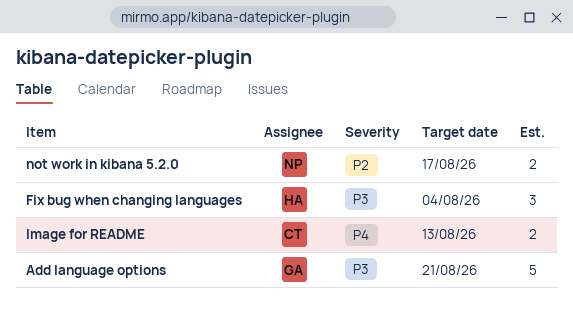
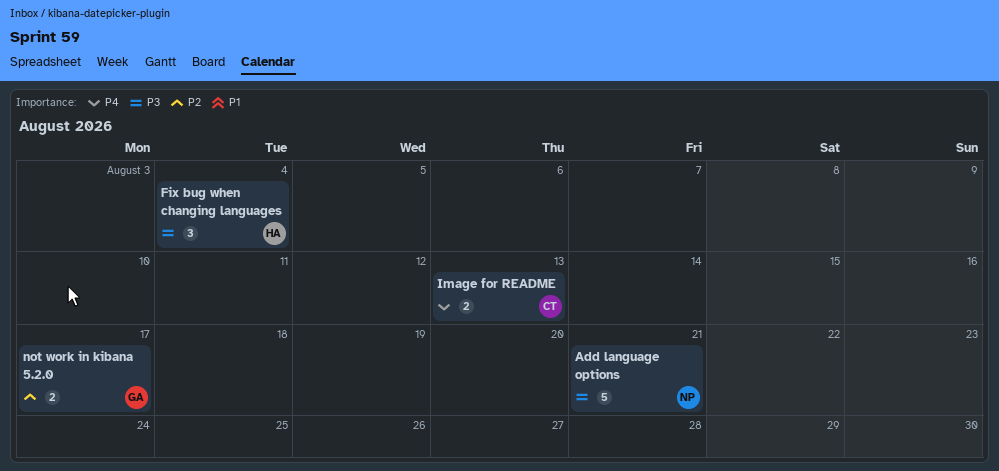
Add language options, owner: GA -> NP
not work in kibana 5.2.0, owner: NP -> GA

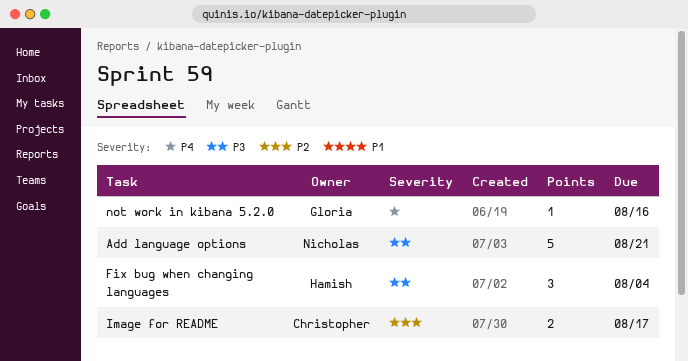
Image for README, priority: P4 -> P2
Image for README, due: Aug 13 -> Aug 17
not work in kibana 5.2.0, priority: P2 -> P4
not work in kibana 5.2.0, estimate: 2 -> 1
not work in kibana 5.2.0, due: Aug 17 -> Aug 16

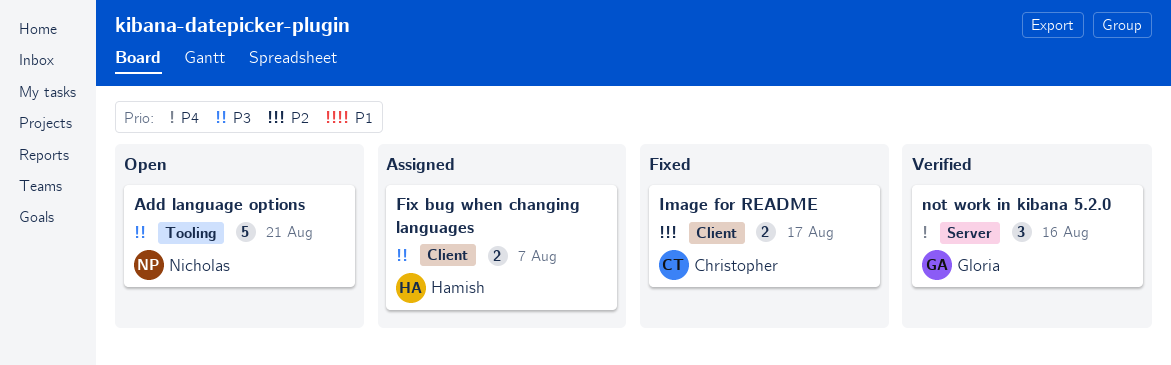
Fix bug when changing languages, estimate: 3 -> 2
Fix bug when changing languages, due: Aug 4 -> Aug 7
not work in kibana 5.2.0, estimate: 1 -> 3

